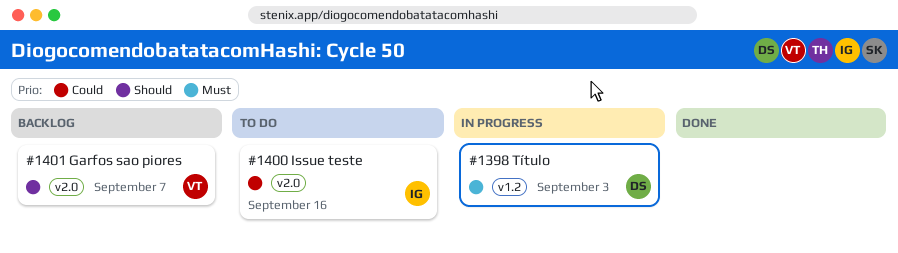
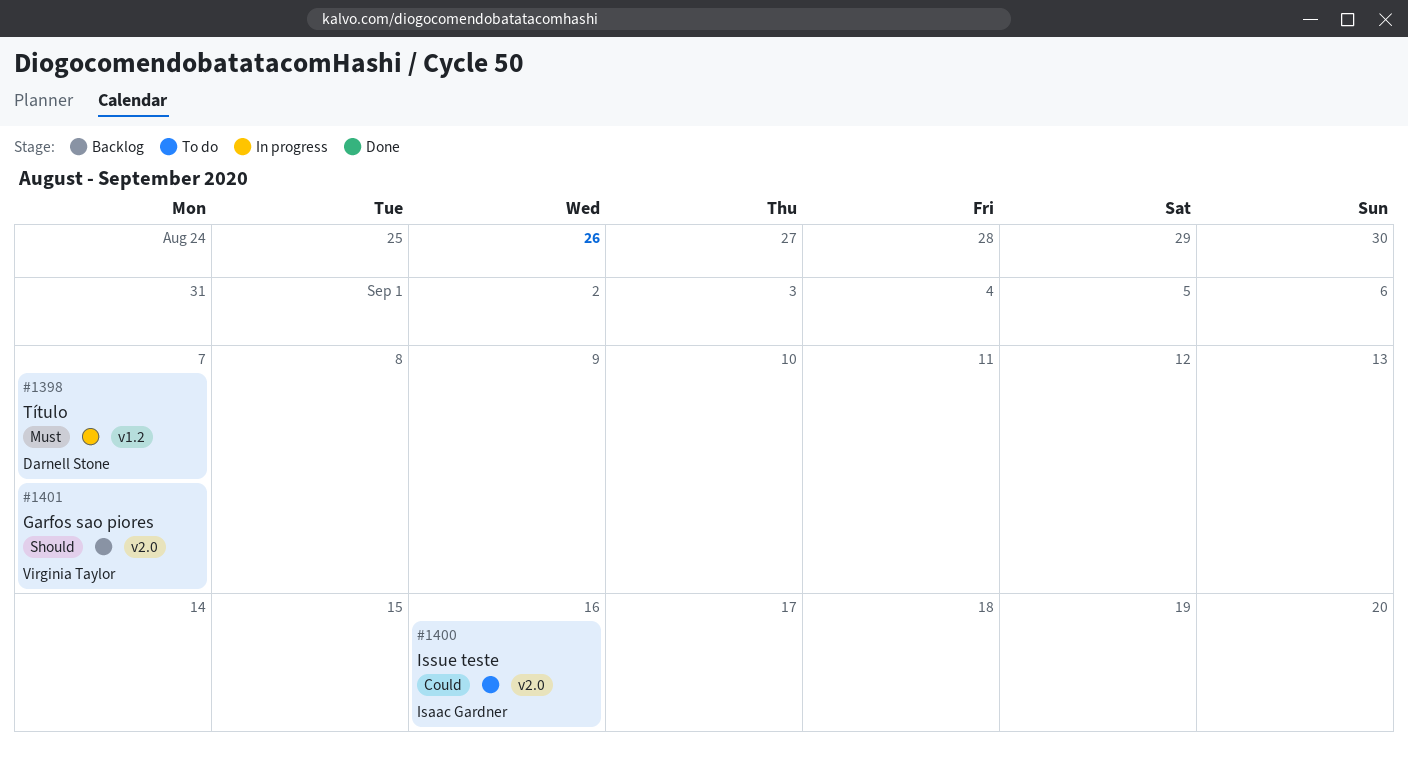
#1398, due: Sep 3 -> Sep 7

